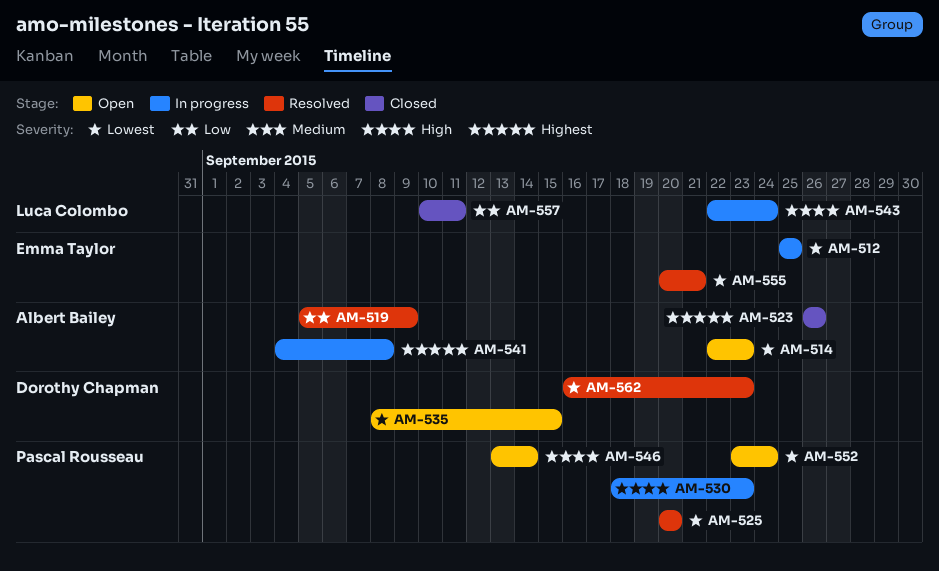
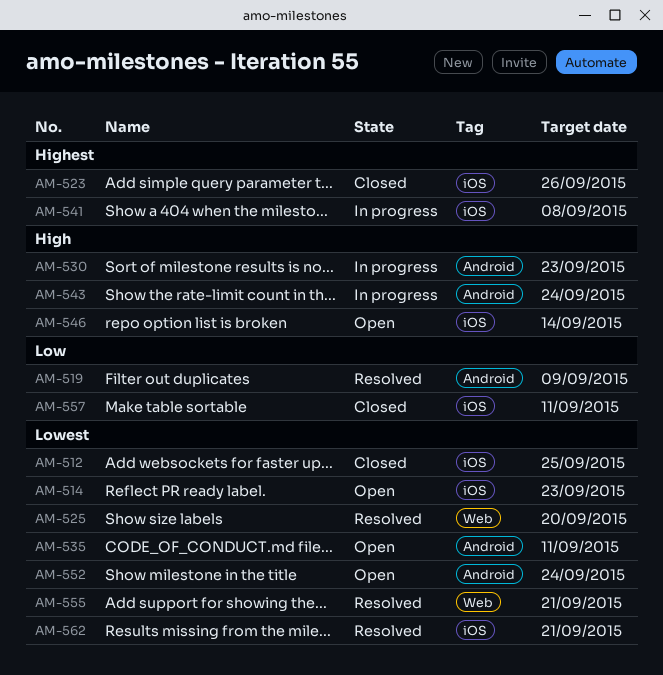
AM-512, status: In progress -> Closed
AM-535, due: Sep 15 -> Sep 11
AM-562, due: Sep 23 -> Sep 21

